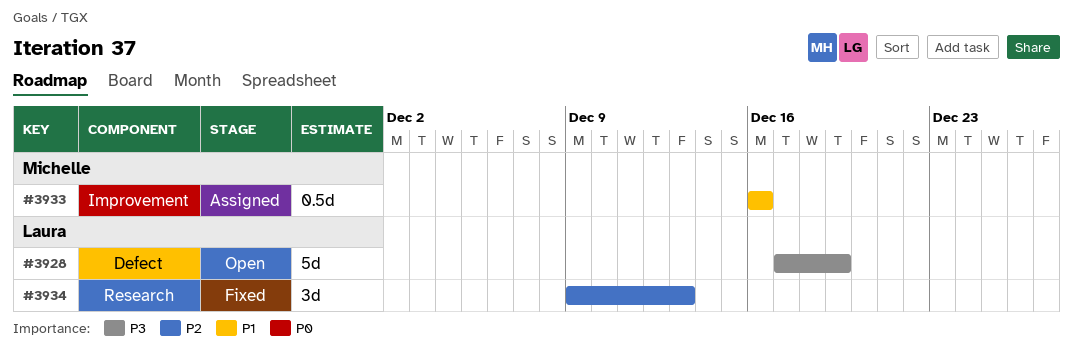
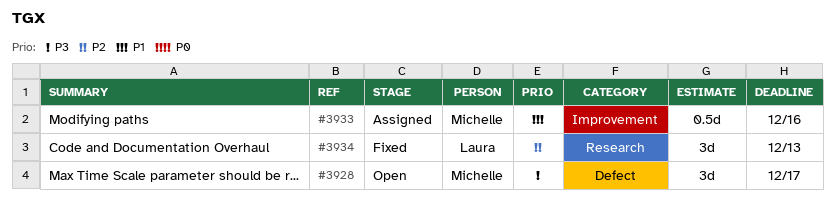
#3928, owner: Laura -> Michelle
#3928, estimate: 5d -> 3d
#3928, due: Dec 19 -> Dec 17

